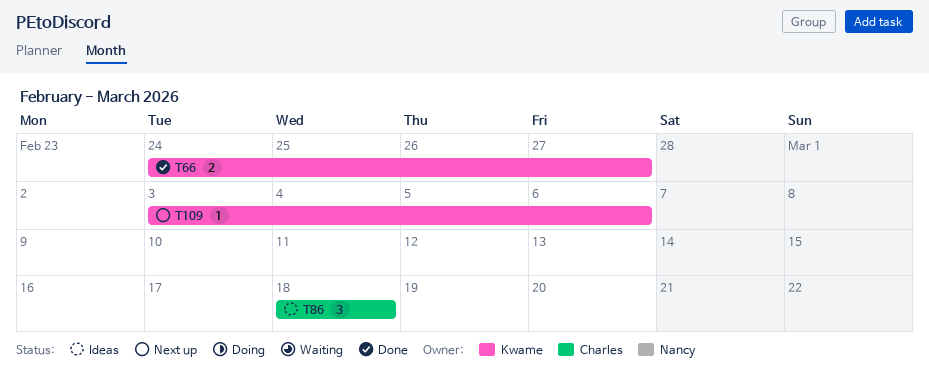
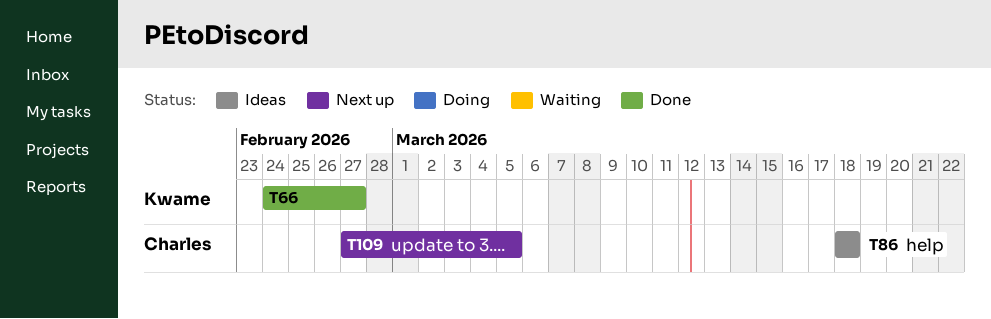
T109, owner: Kwame -> Charles
T109, start: Mar 3 -> Feb 27
T109, due: Mar 6 -> Mar 5

